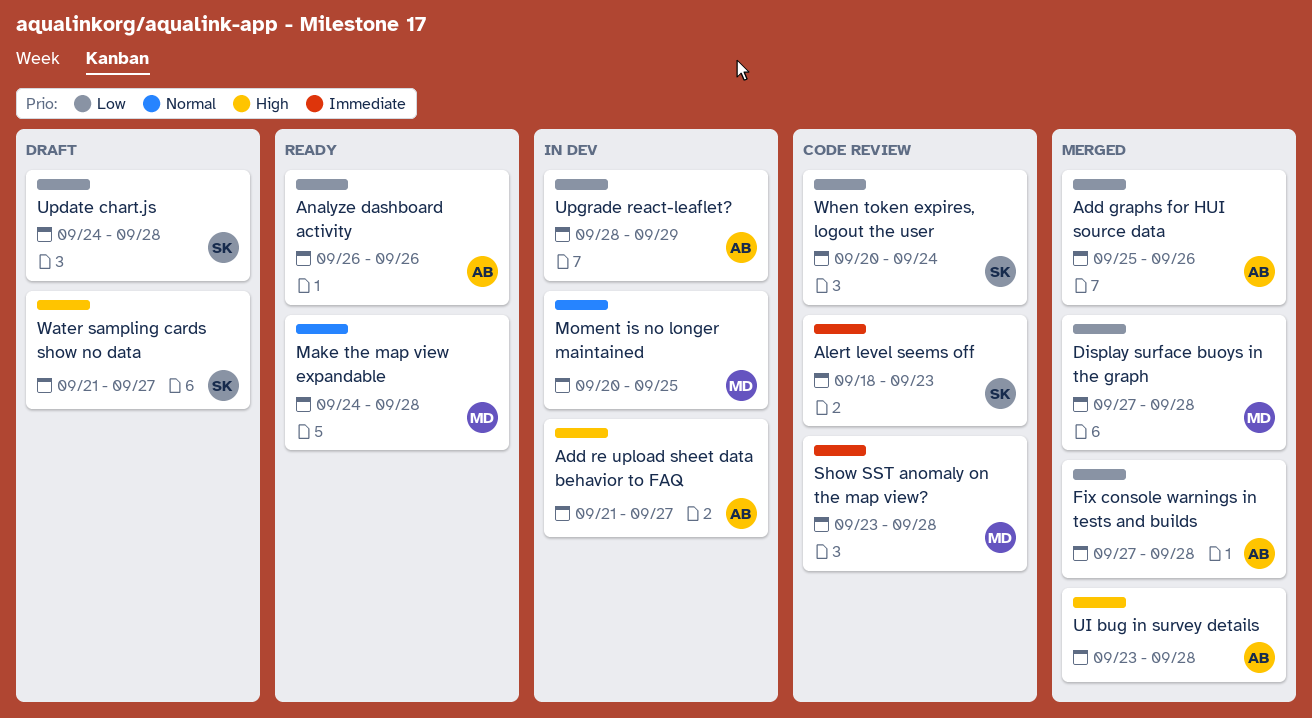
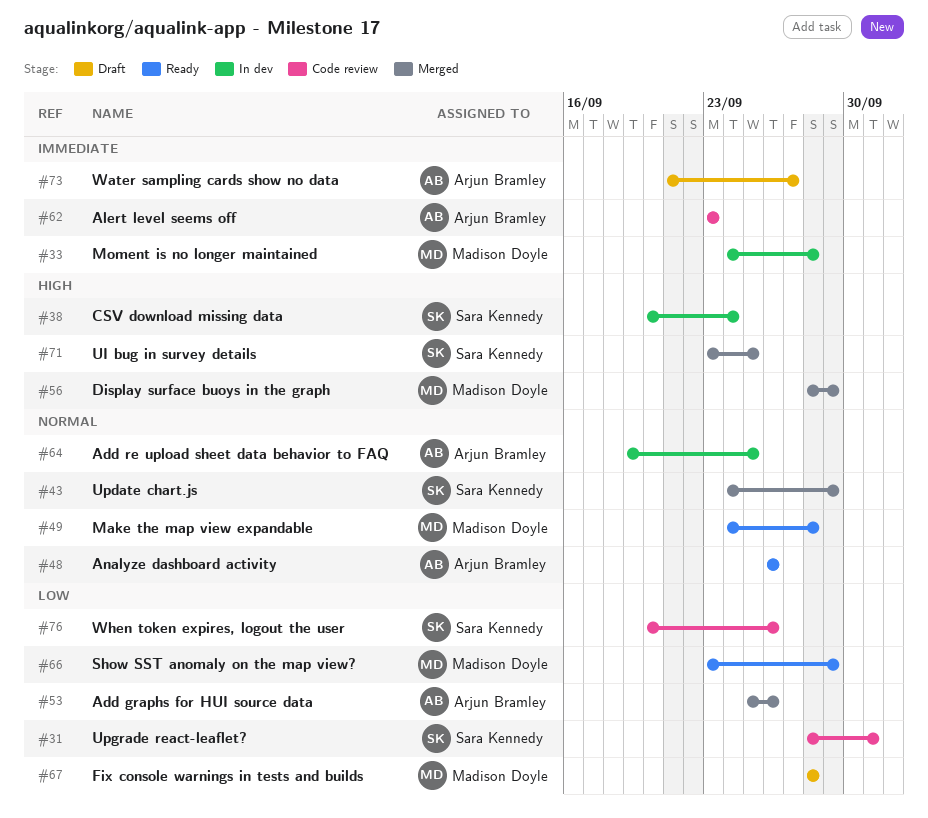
Add re upload sheet data behavior to FAQ, priority: High -> Normal
Add re upload sheet data behavior to FAQ, start: Sep 21 -> Sep 19
Add re upload sheet data behavior to FAQ, due: Sep 27 -> Sep 25
Alert level seems off, owner: Sara Kennedy -> Arjun Bramley
Alert level seems off, start: Sep 18 -> Sep 23
Analyze dashboard activity, priority: Low -> Normal
CSV download missing data: none -> present
Display surface buoys in the graph, priority: Low -> High
Display surface buoys in the graph, start: Sep 27 -> Sep 28
Display surface buoys in the graph, due: Sep 28 -> Sep 29
Fix console warnings in tests and builds, status: Merged -> Draft
Fix console warnings in tests and builds, owner: Arjun Bramley -> Madison Doyle
Fix console warnings in tests and builds, start: Sep 27 -> Sep 28
Moment is no longer maintained, priority: Normal -> Immediate
Moment is no longer maintained, start: Sep 20 -> Sep 24
Moment is no longer maintained, due: Sep 25 -> Sep 28
Show SST anomaly on the map view?, status: Code review -> Ready
Show SST anomaly on the map view?, priority: Immediate -> Low
Show SST anomaly on the map view?, due: Sep 28 -> Sep 29
UI bug in survey details, owner: Arjun Bramley -> Sara Kennedy
UI bug in survey details, due: Sep 28 -> Sep 25
Update chart.js, status: Draft -> Merged
Update chart.js, priority: Low -> Normal
Update chart.js, due: Sep 28 -> Sep 29
Upgrade react-leaflet?, status: In dev -> Code review
Upgrade react-leaflet?, owner: Arjun Bramley -> Sara Kennedy
Upgrade react-leaflet?, due: Sep 29 -> Oct 1
Water sampling cards show no data, owner: Sara Kennedy -> Arjun Bramley
Water sampling cards show no data, priority: High -> Immediate
When token expires, logout the user, due: Sep 24 -> Sep 26

